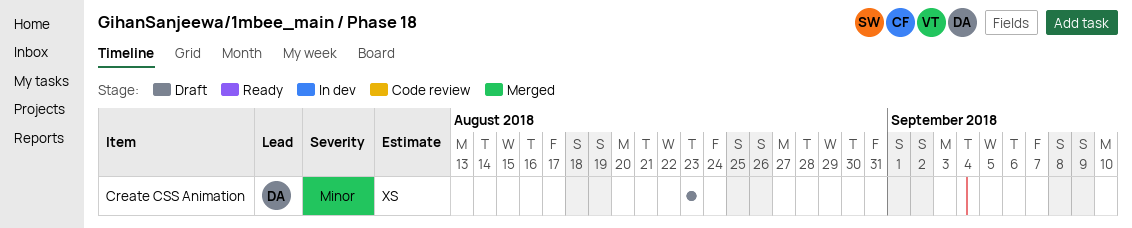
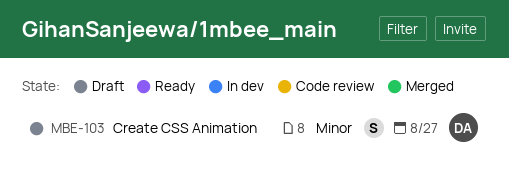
Create CSS Animation, estimate: XS -> S
Create CSS Animation, due: Aug 23 -> Aug 27

